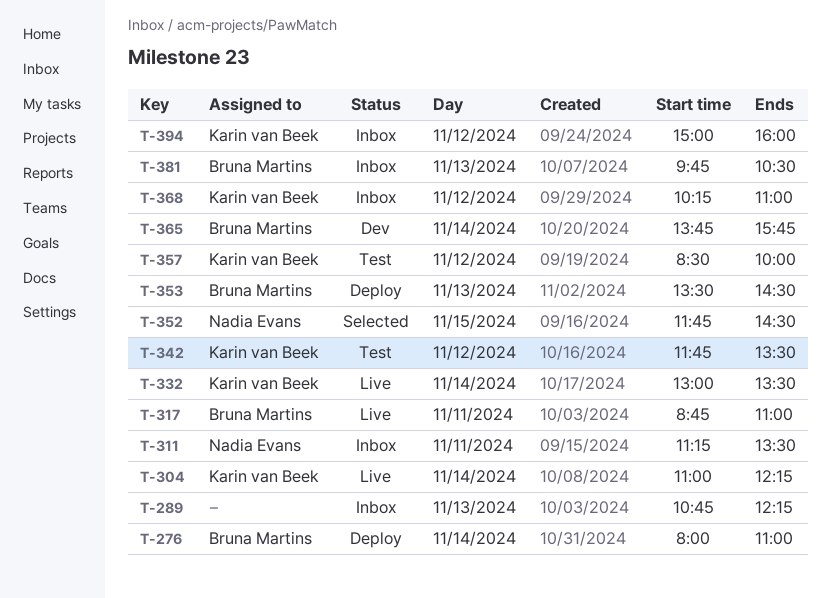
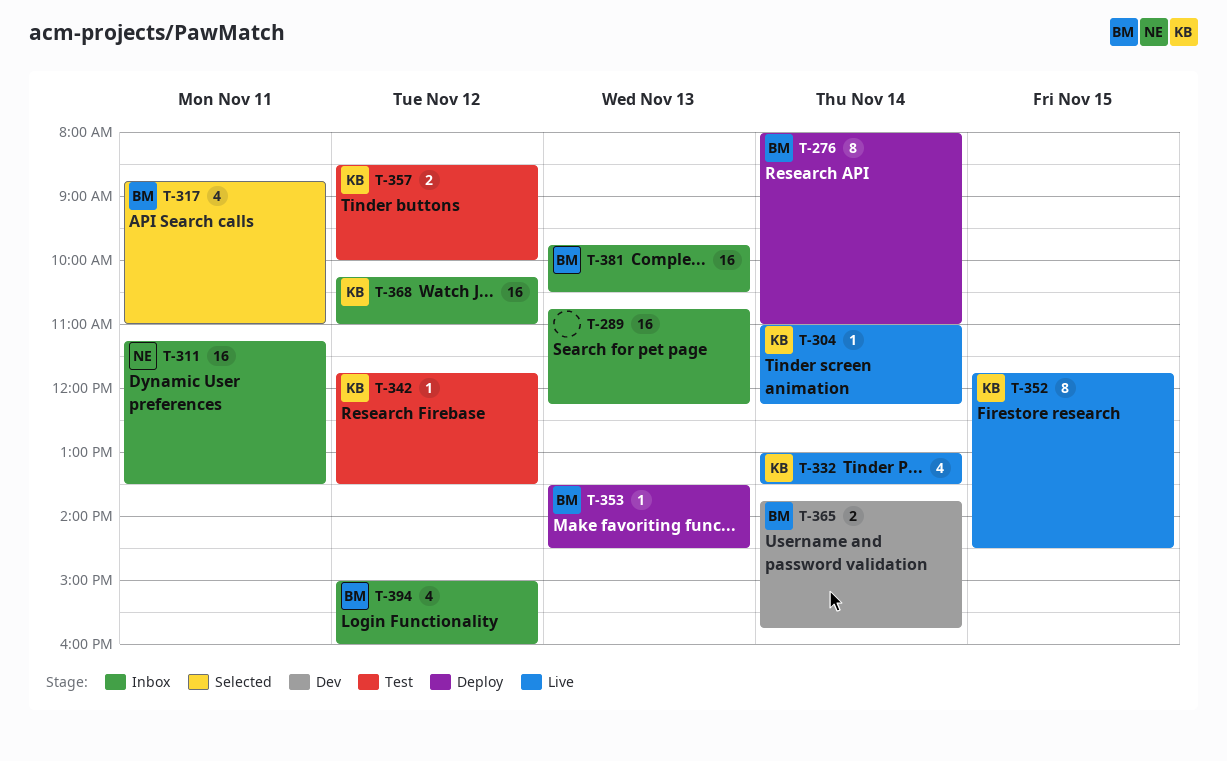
T-317, status: Live -> Selected
T-352, status: Selected -> Live
T-352, owner: Nadia Evans -> Karin van Beek
T-394, owner: Karin van Beek -> Bruna Martins

